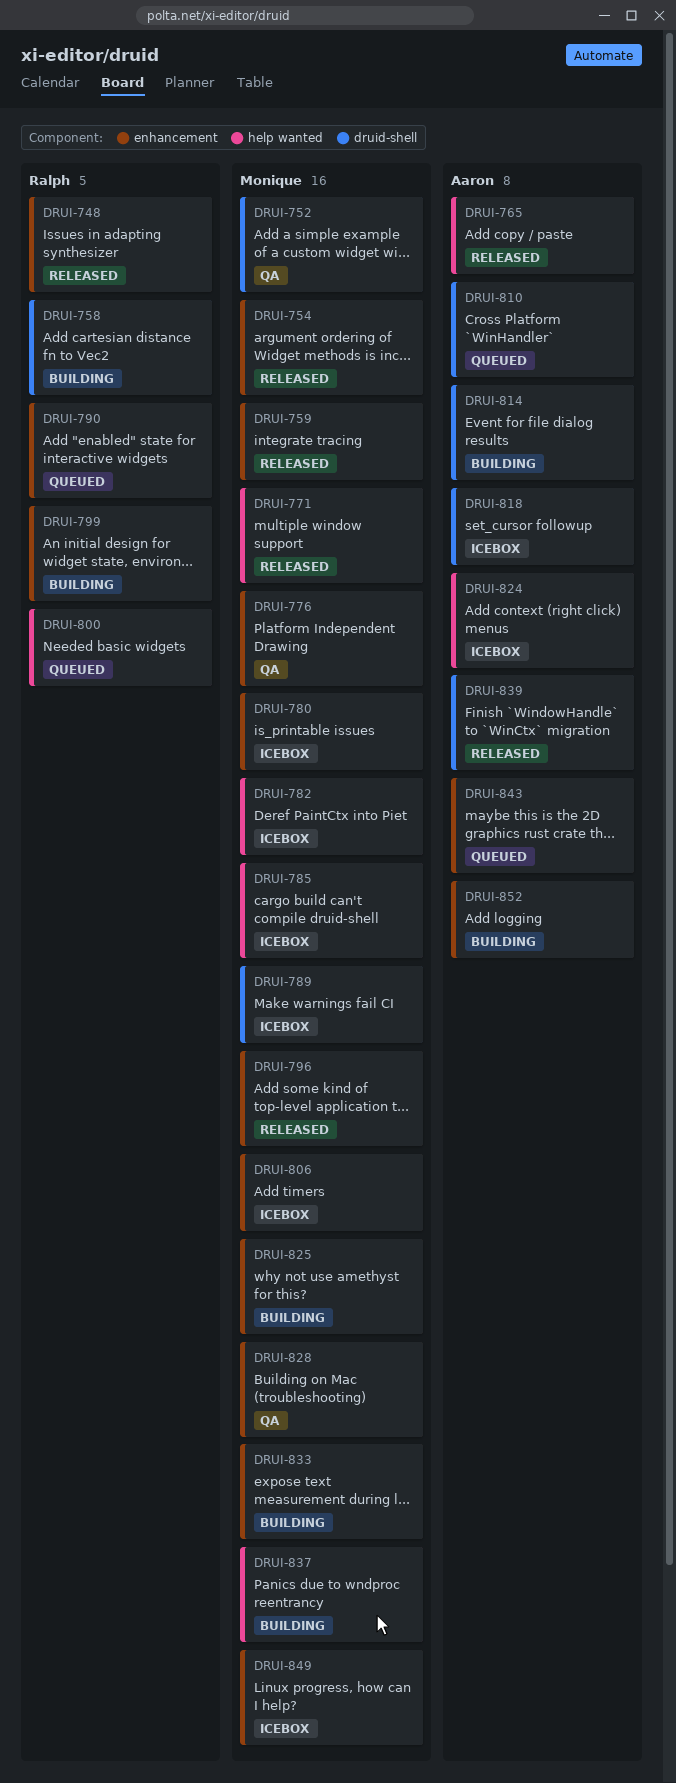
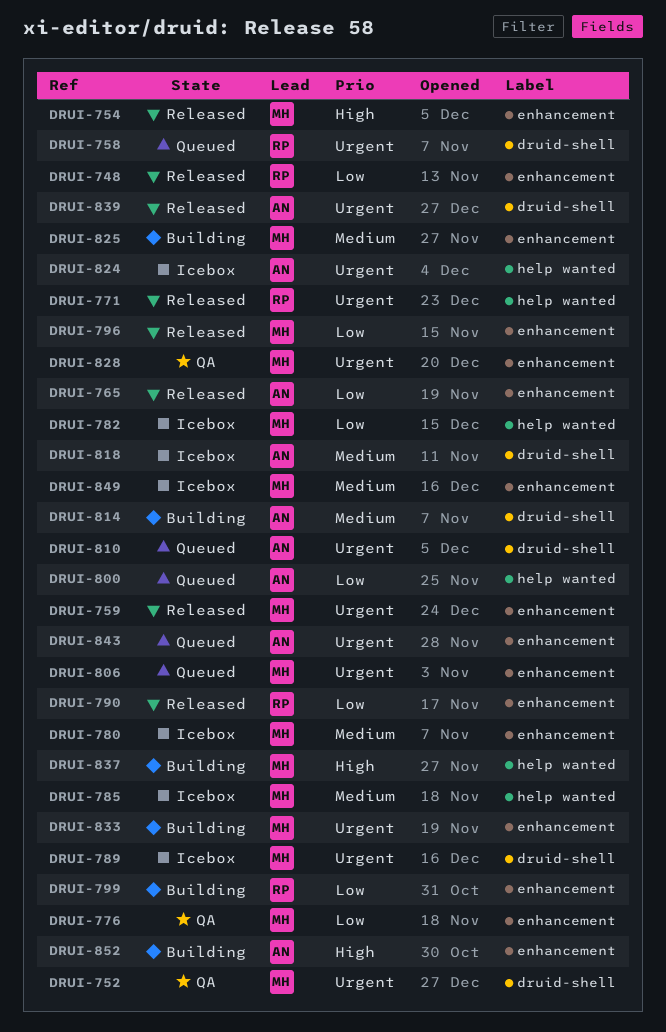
DRUI-758, status: Building -> Queued
DRUI-765, label: help wanted -> enhancement
DRUI-771, owner: Monique -> Ralph
DRUI-790, status: Queued -> Released
DRUI-800, owner: Ralph -> Aaron
DRUI-806, status: Icebox -> Queued

